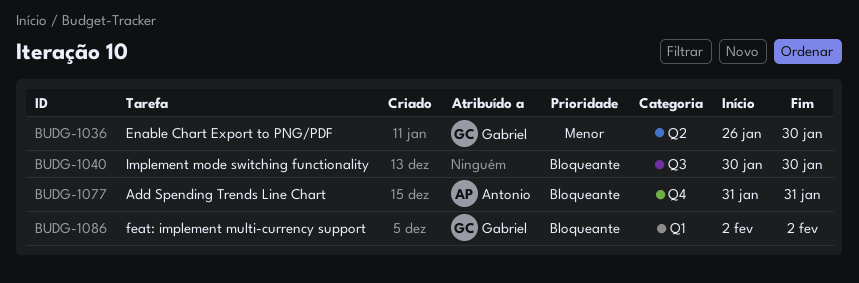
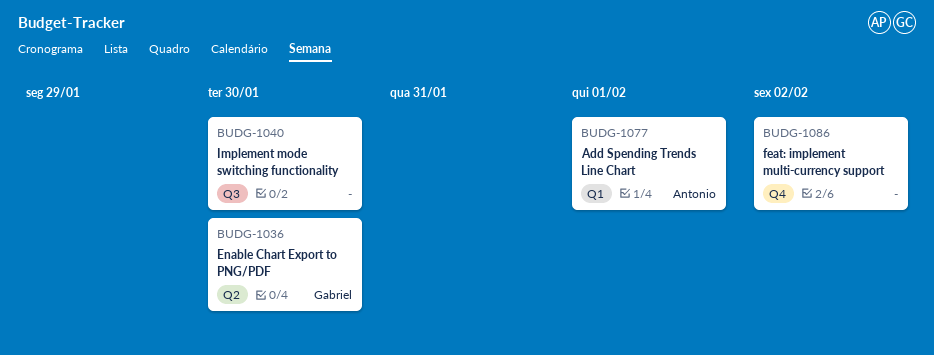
BUDG-1077, label: Q4 -> Q1
BUDG-1077, due: Jan 31 -> Feb 1
BUDG-1086, owner: Gabriel -> none
BUDG-1086, label: Q1 -> Q4

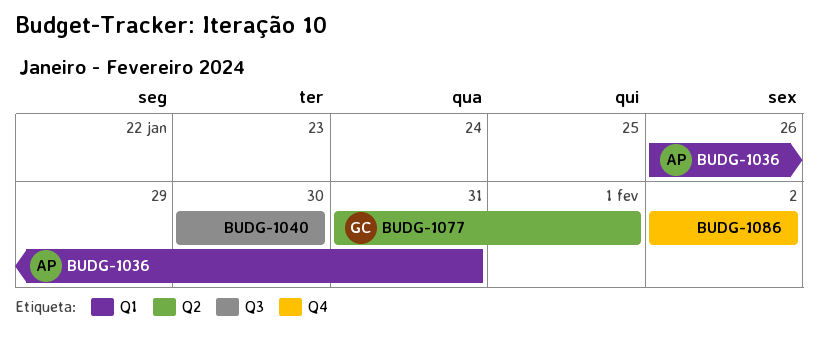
BUDG-1036, owner: Gabriel -> Antonio
BUDG-1036, label: Q2 -> Q1
BUDG-1036, due: Jan 30 -> Jan 31
BUDG-1077, owner: Antonio -> Gabriel
BUDG-1077, label: Q1 -> Q2

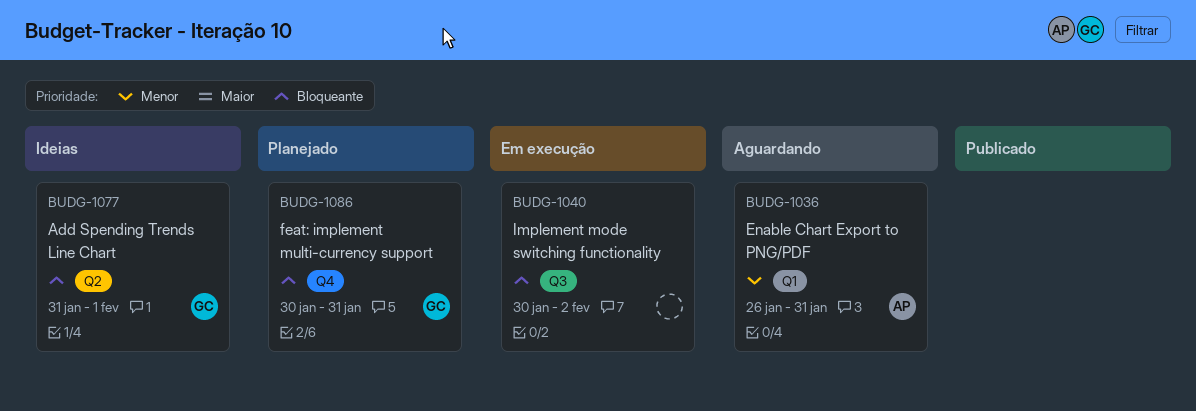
BUDG-1040, due: Jan 30 -> Feb 2
BUDG-1086, owner: none -> GC
BUDG-1086, start: Feb 2 -> Jan 30
BUDG-1086, due: Feb 2 -> Jan 31

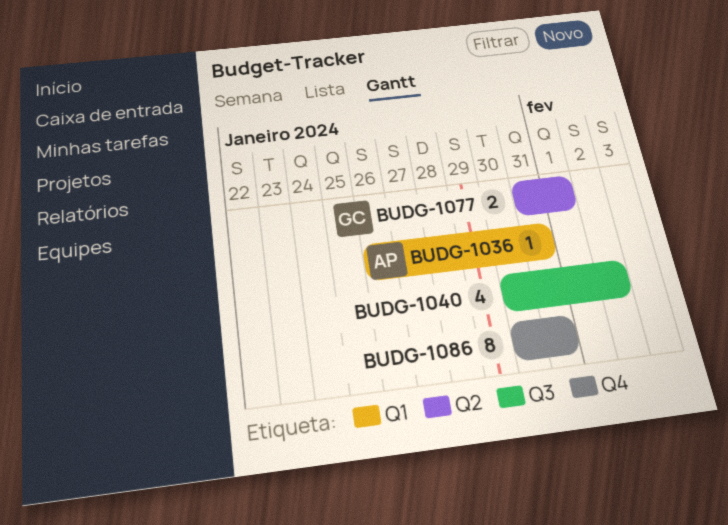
BUDG-1086, owner: GC -> none

